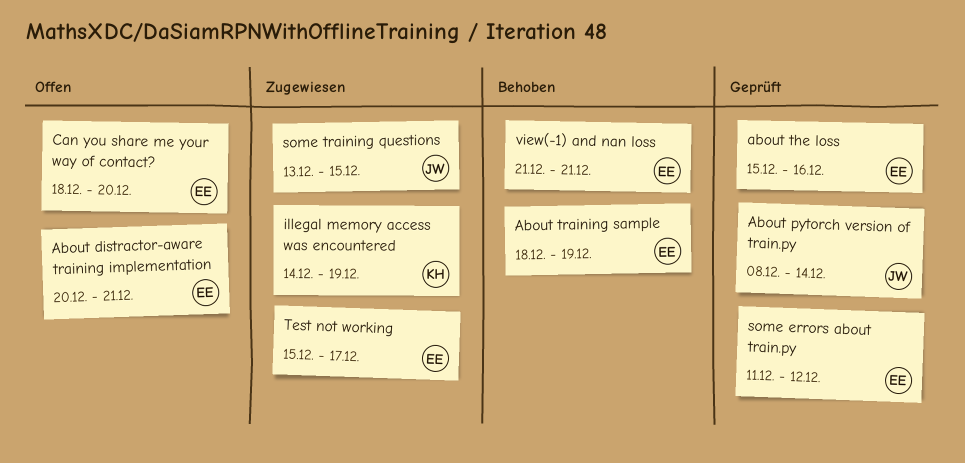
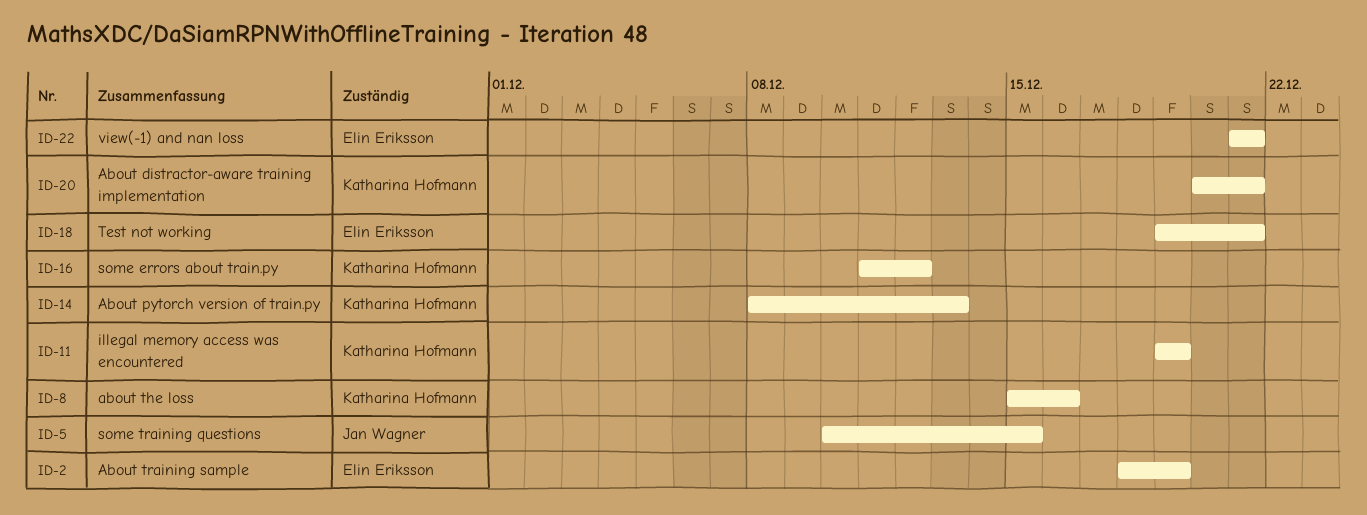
About distractor-aware training implementation, owner: Elin Eriksson -> Katharina Hofmann
About pytorch version of train.py, owner: Jan Wagner -> Katharina Hofmann
About pytorch version of train.py, due: Dec 14 -> Dec 13
about the loss, owner: Elin Eriksson -> Katharina Hofmann
Can you share me your way of contact?: present -> none
illegal memory access was encountered, start: Dec 14 -> Dec 19
some errors about train.py, owner: Elin Eriksson -> Katharina Hofmann
some training questions, start: Dec 13 -> Dec 10
Test not working, start: Dec 15 -> Dec 19
Test not working, due: Dec 17 -> Dec 21

